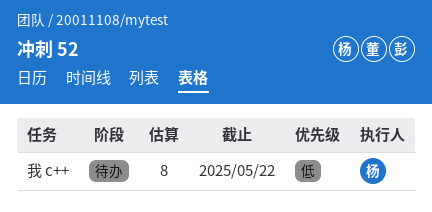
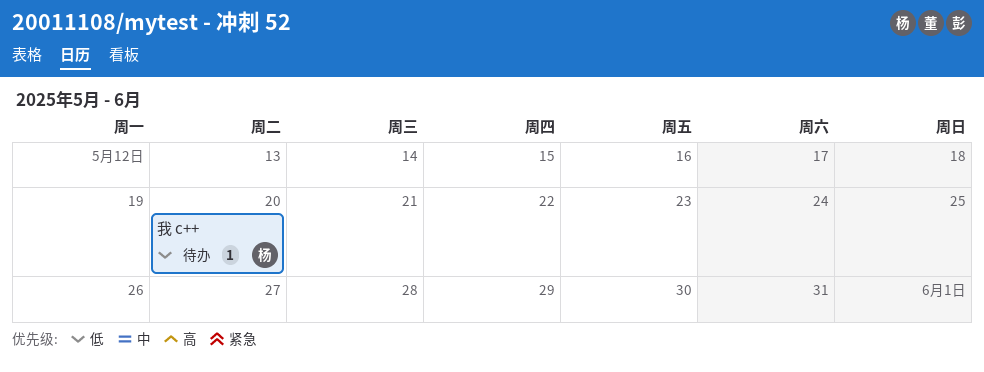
我 c++, estimate: 8 -> 1
我 c++, due: May 22 -> May 20

